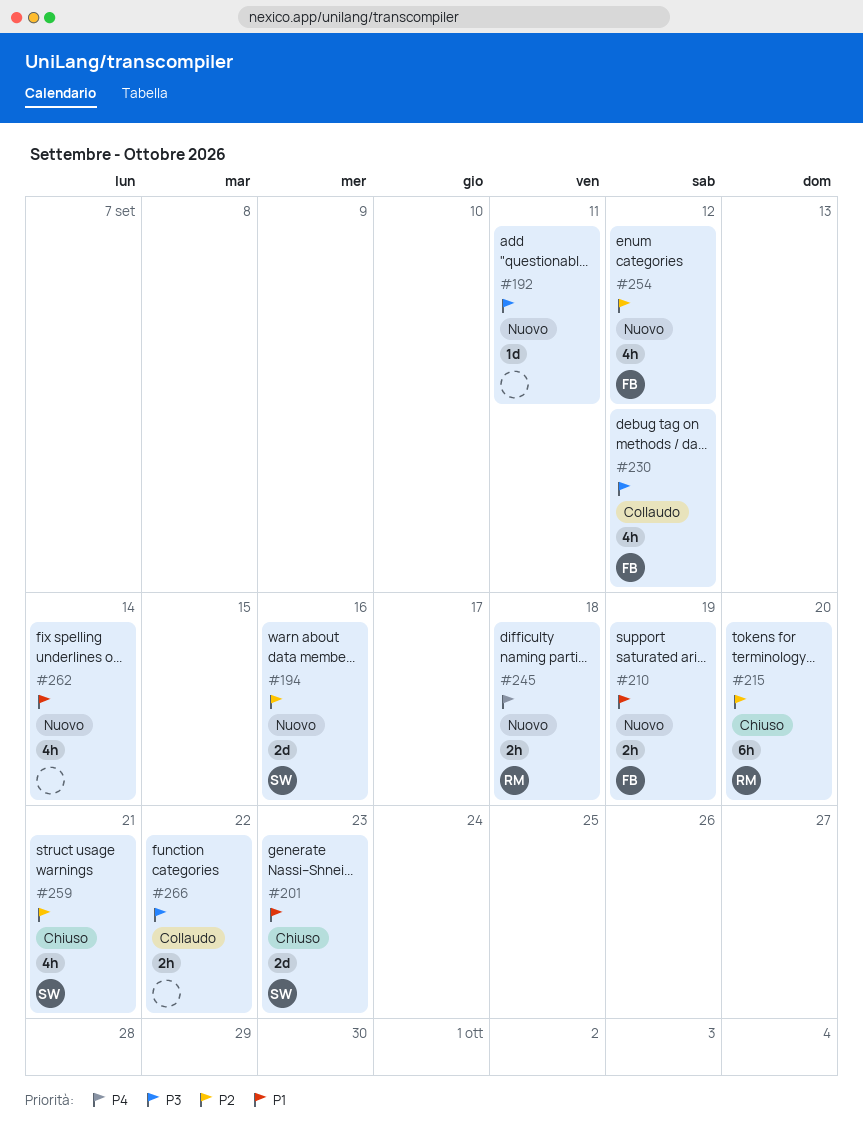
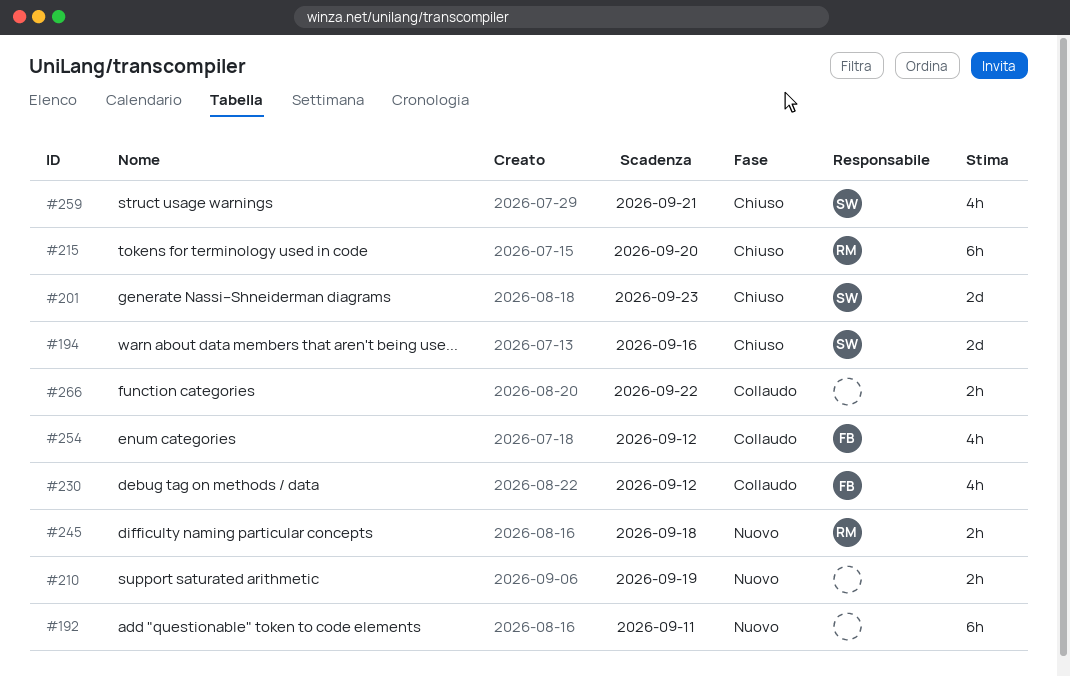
#192, estimate: 1d -> 6h
#194, status: Nuovo -> Chiuso
#210, owner: FB -> none
#254, status: Nuovo -> Collaudo
#262: present -> none

